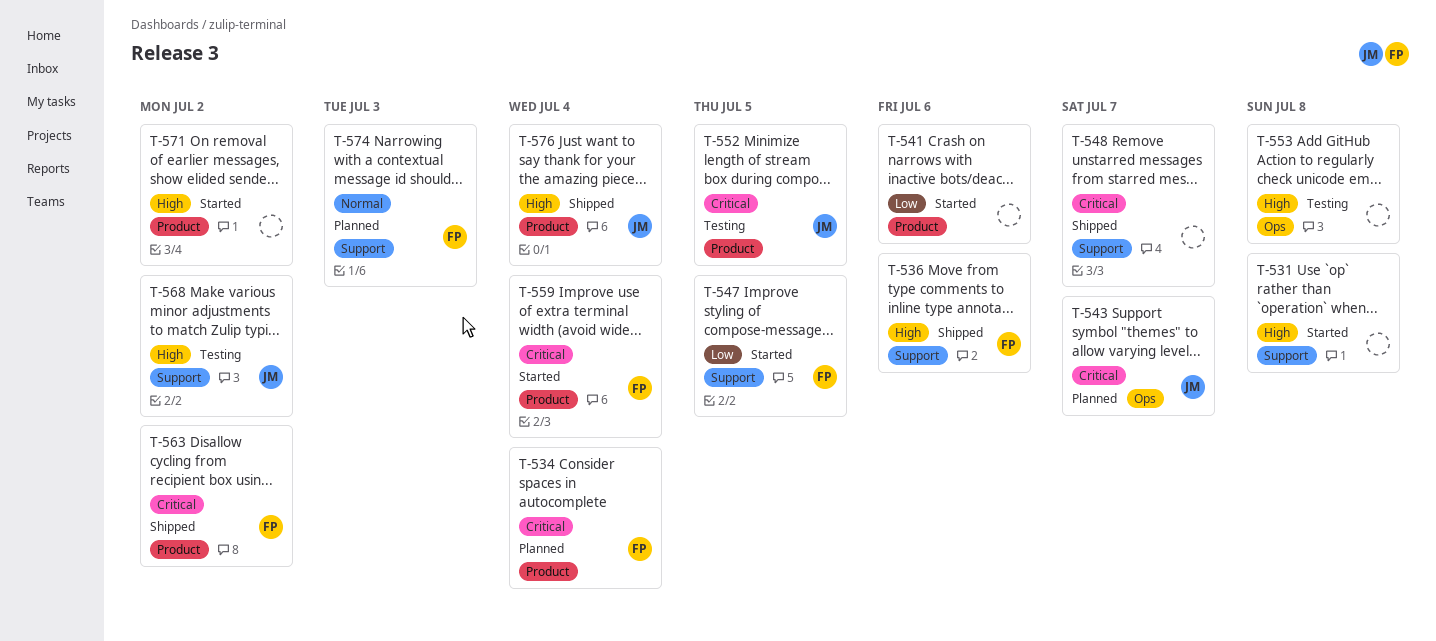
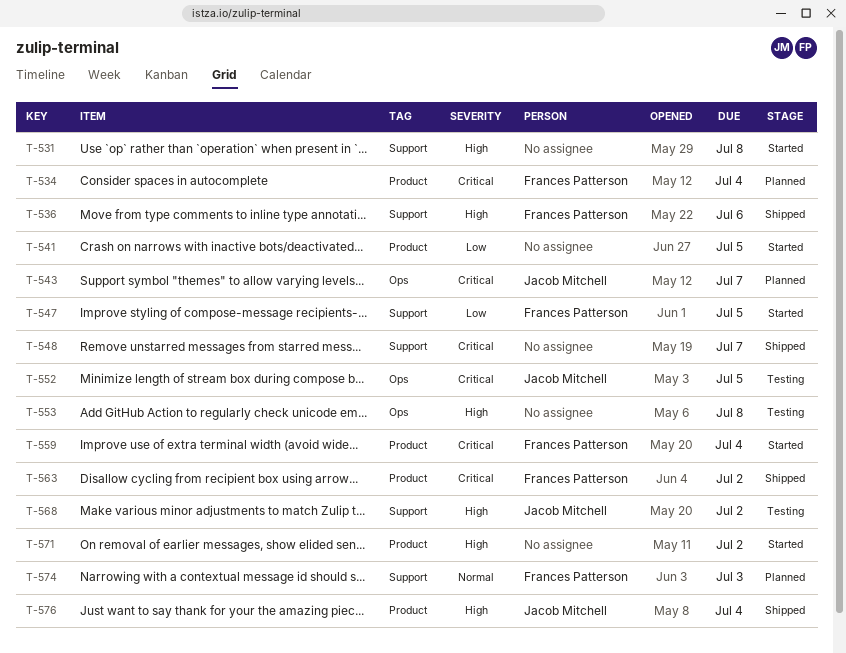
T-541, due: Jul 6 -> Jul 5
T-552, label: Product -> Ops

